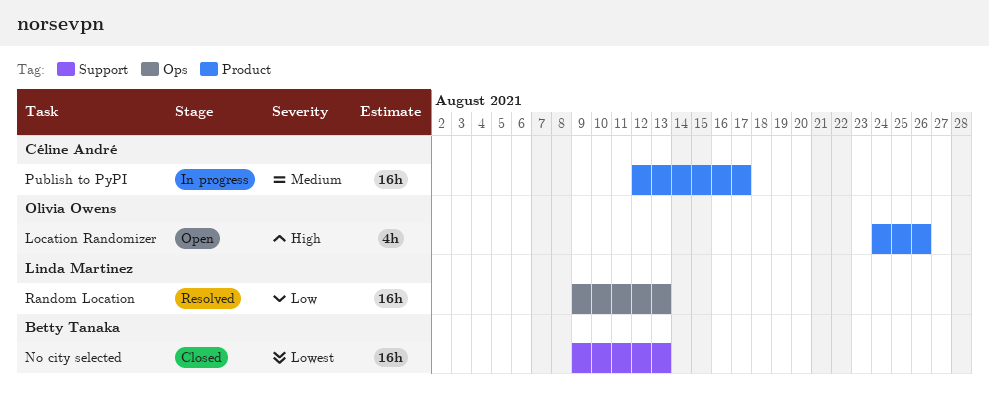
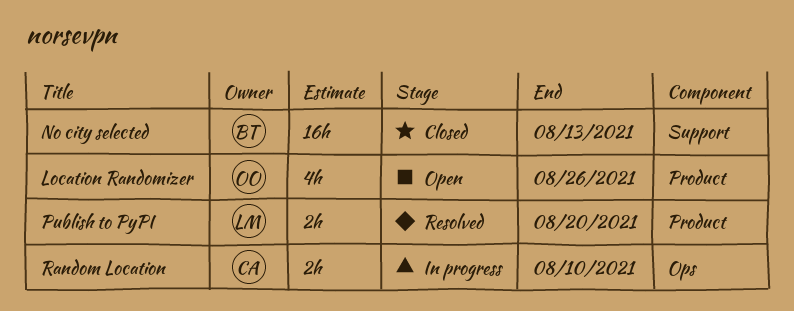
Publish to PyPI, status: In progress -> Resolved
Publish to PyPI, owner: Céline André -> Linda Martinez
Publish to PyPI, estimate: 16h -> 2h
Publish to PyPI, due: Aug 17 -> Aug 20
Random Location, status: Resolved -> In progress
Random Location, owner: Linda Martinez -> Céline André
Random Location, estimate: 16h -> 2h
Random Location, due: Aug 13 -> Aug 10

